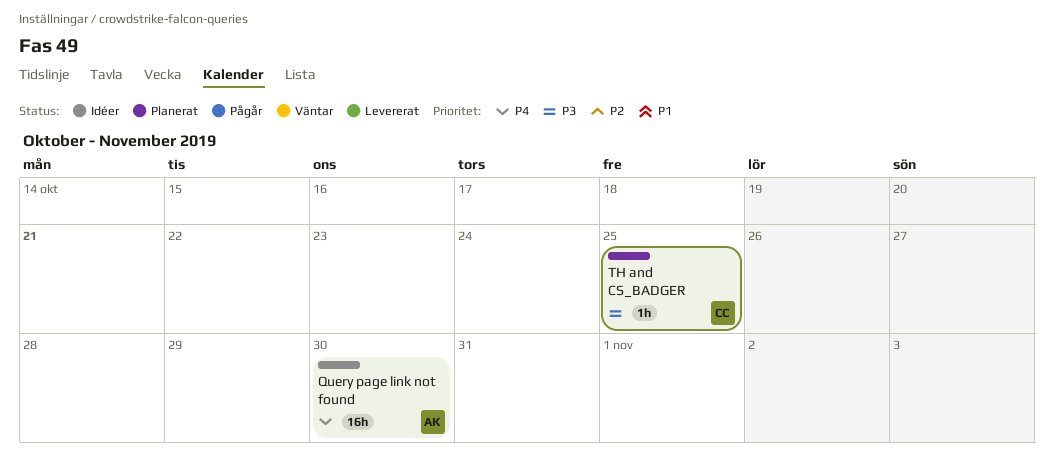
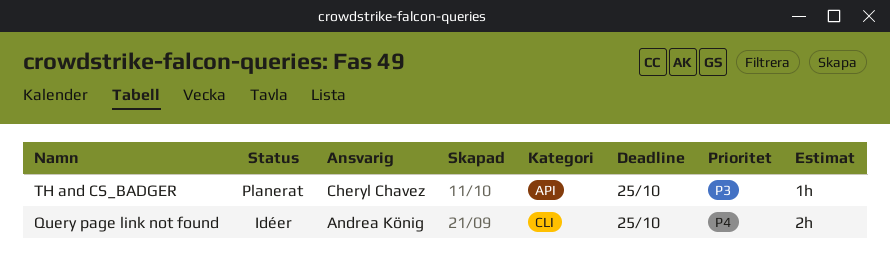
Query page link not found, estimate: 16h -> 2h
Query page link not found, due: Oct 30 -> Oct 25

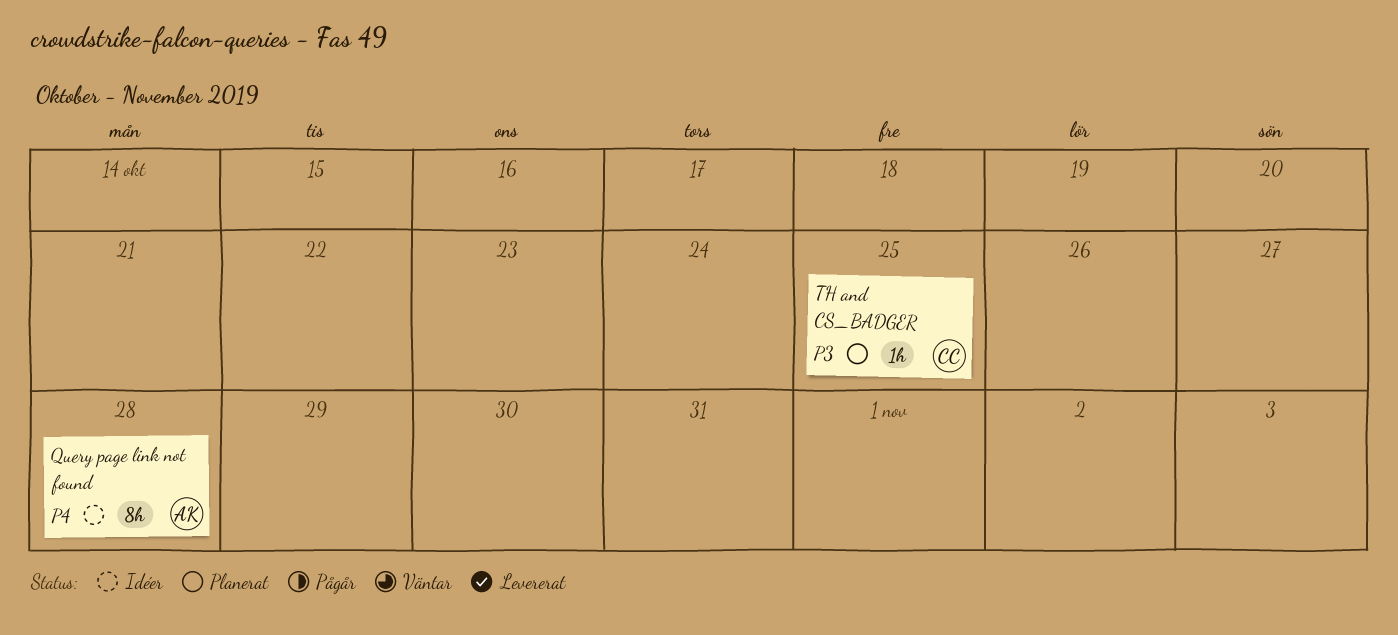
Query page link not found, estimate: 2h -> 8h
Query page link not found, due: Oct 25 -> Oct 28

